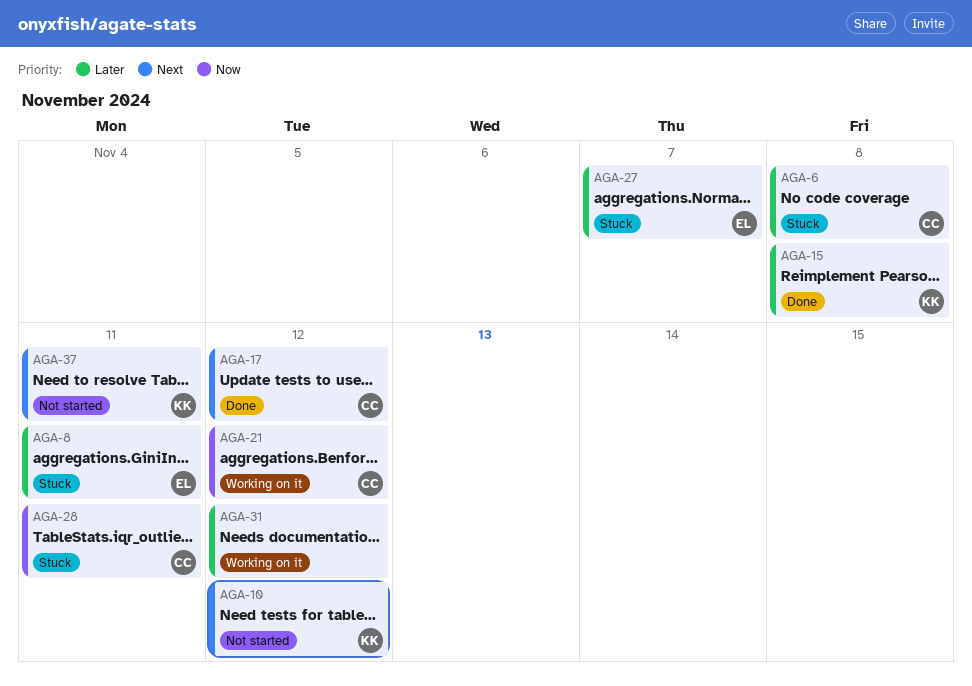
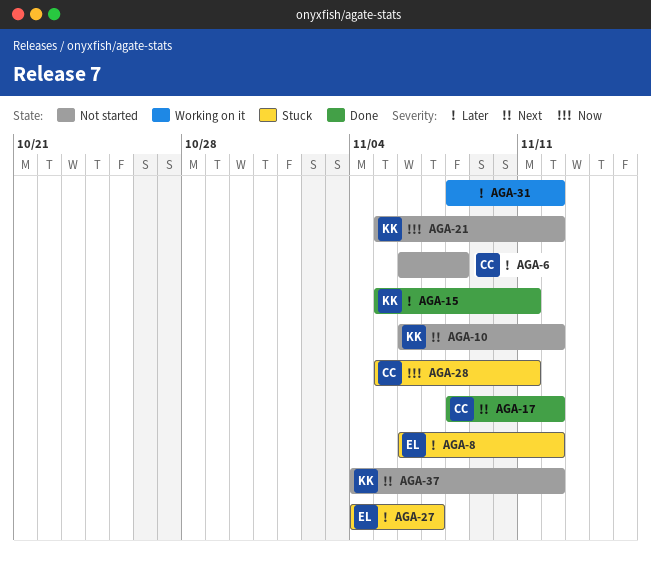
AGA-6, status: Stuck -> Not started
AGA-8, due: Nov 11 -> Nov 12
AGA-15, due: Nov 8 -> Nov 11
AGA-21, status: Working on it -> Not started
AGA-21, owner: CC -> KK
AGA-37, due: Nov 11 -> Nov 12

